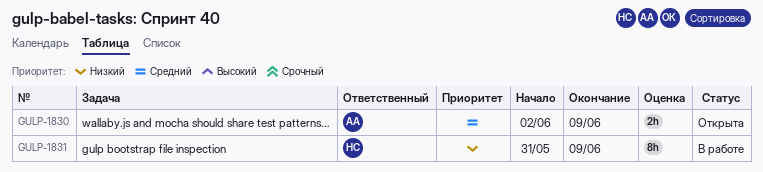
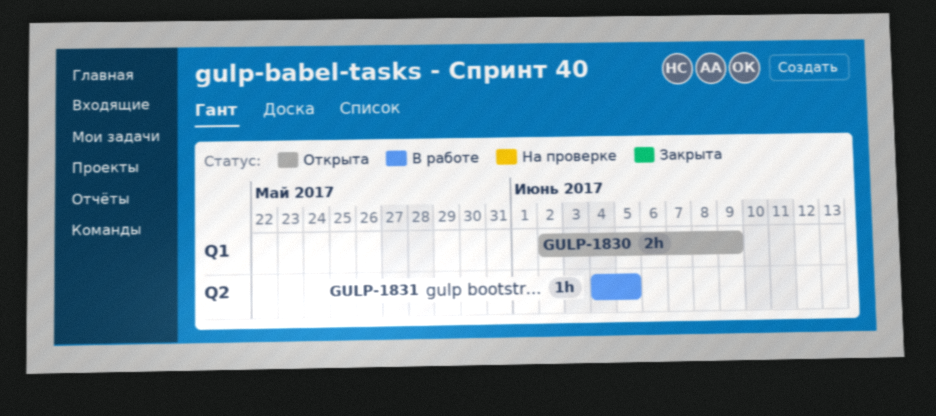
GULP-1831, estimate: 8h -> 1h
GULP-1831, start: May 31 -> Jun 4
GULP-1831, due: Jun 9 -> Jun 5

